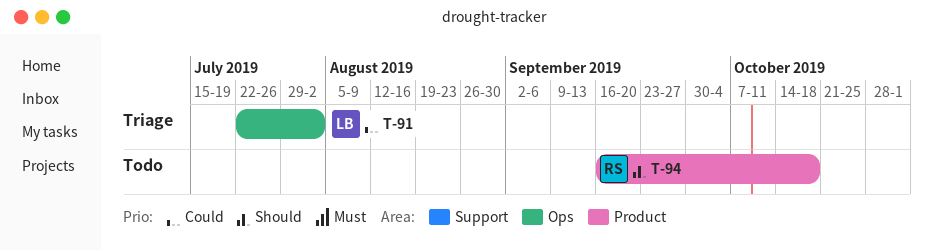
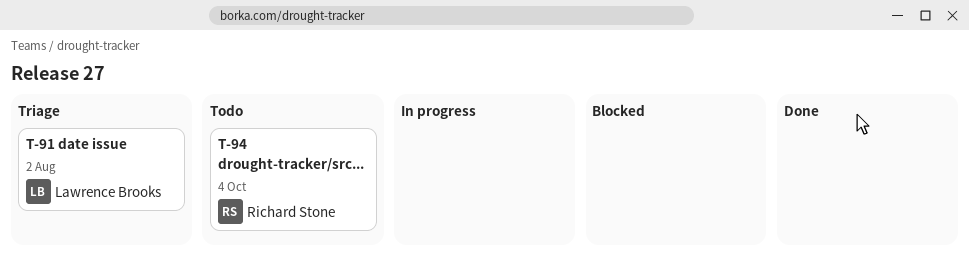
T-94, due: Oct 18 -> Oct 4

